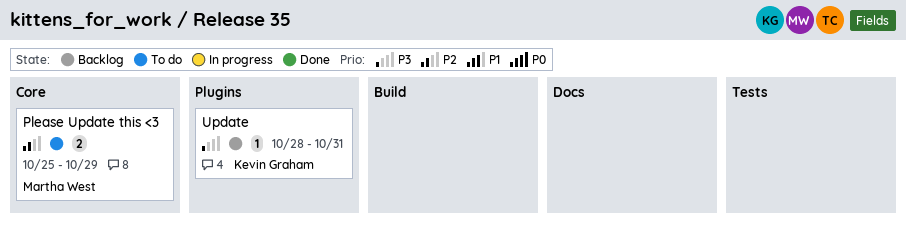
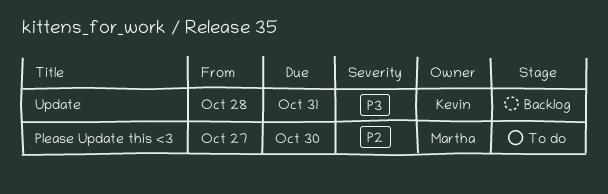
Please Update this <3, start: Oct 25 -> Oct 27
Please Update this <3, due: Oct 29 -> Oct 30

